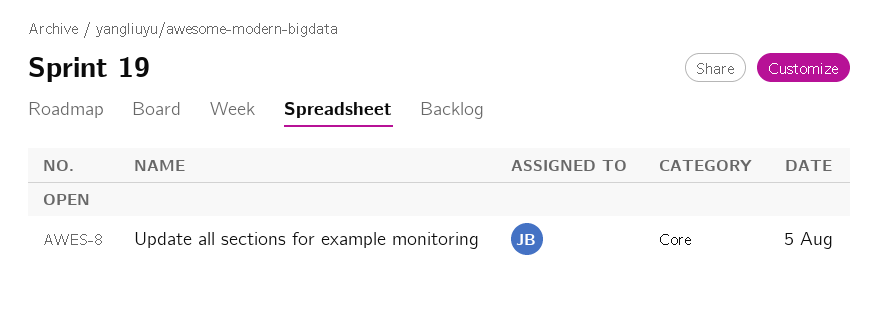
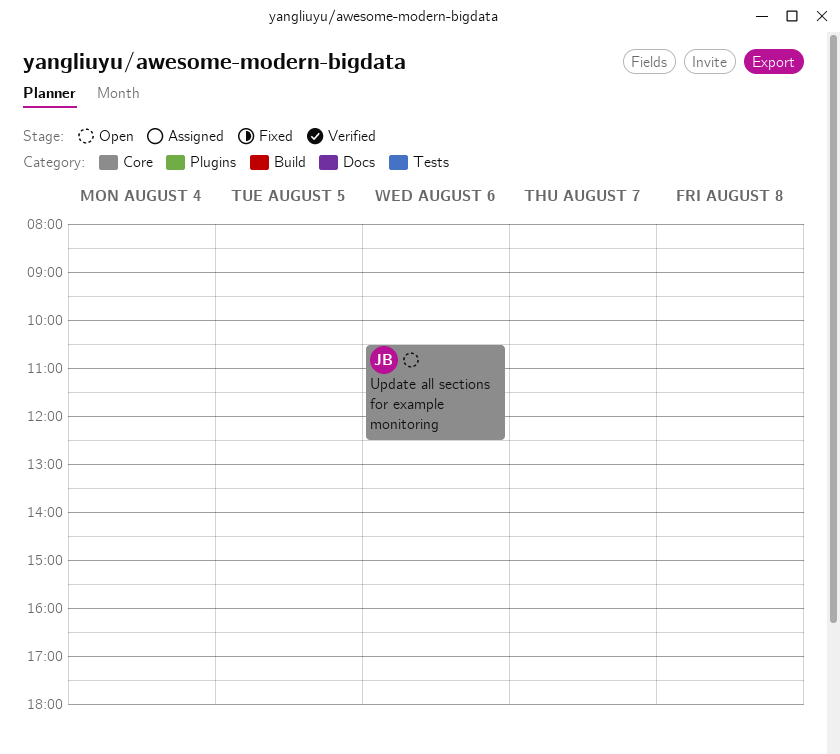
Update all sections for example monitoring, day: Aug 5 -> Aug 6

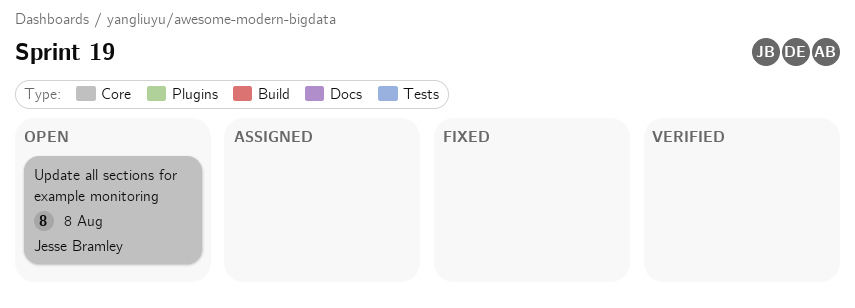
Update all sections for example monitoring, day: Aug 6 -> Aug 8

